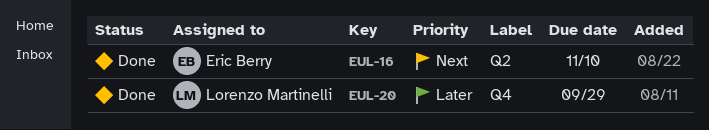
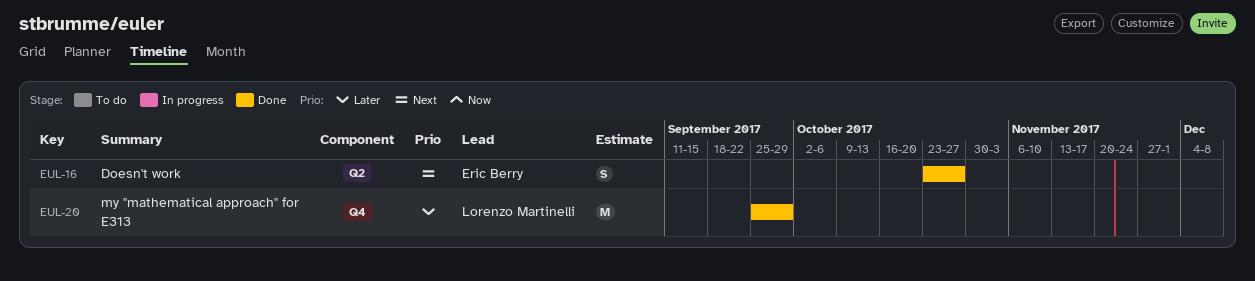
EUL-16, due: Nov 10 -> Oct 27

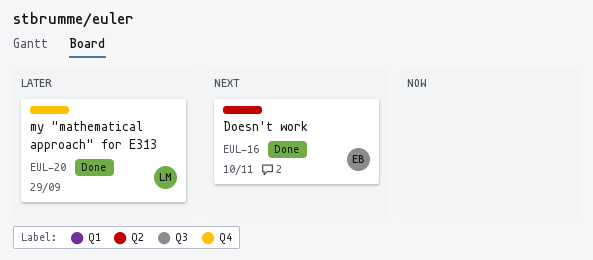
EUL-16, due: Oct 27 -> Nov 10

